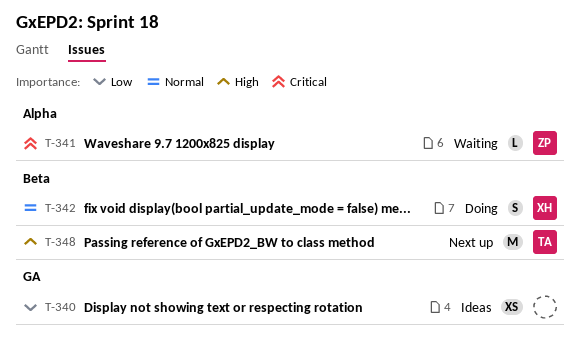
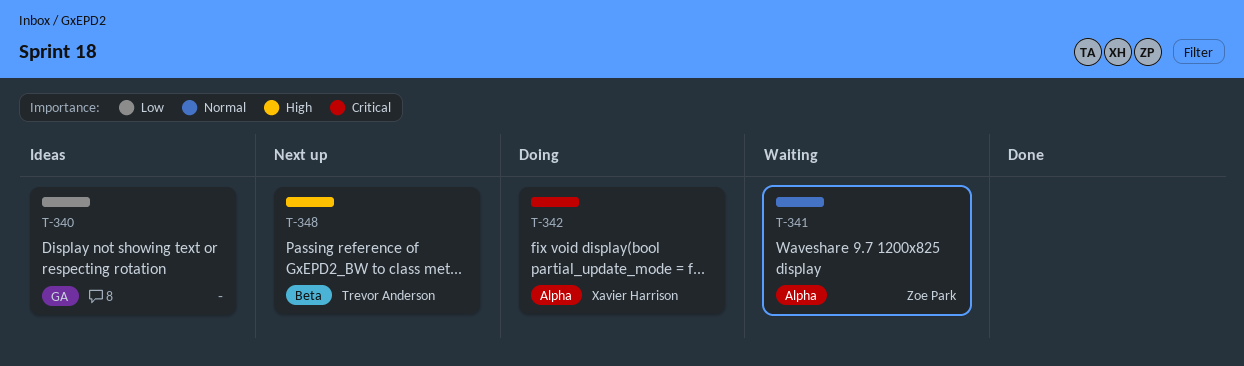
T-341, priority: Critical -> Normal
T-342, priority: Normal -> Critical
T-342, label: Beta -> Alpha

